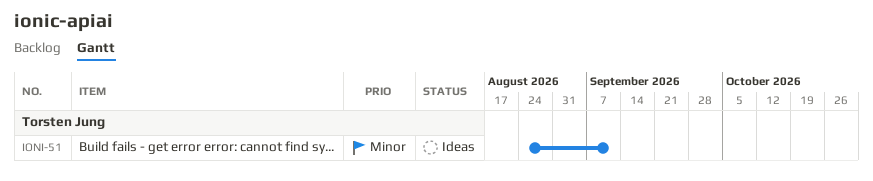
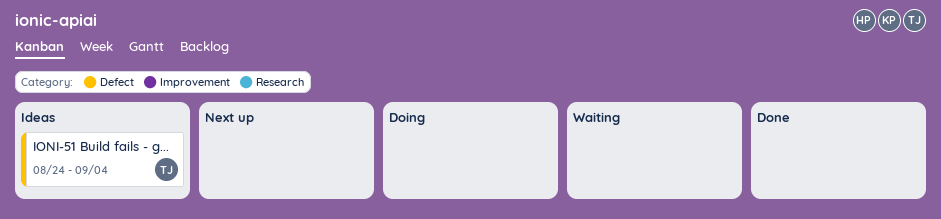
IONI-51, due: Sep 11 -> Sep 4

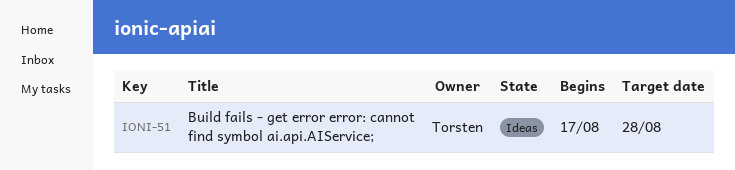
IONI-51, start: Aug 24 -> Aug 17
IONI-51, due: Sep 4 -> Aug 28

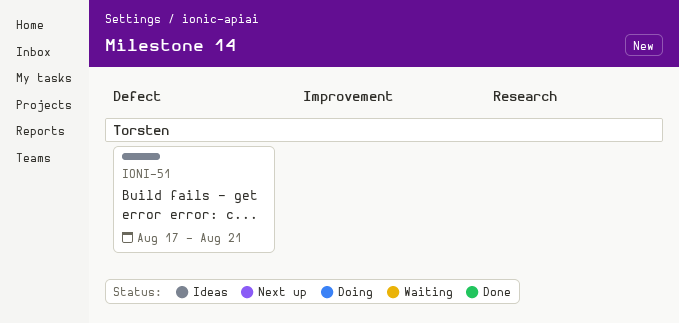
IONI-51, due: Aug 28 -> Aug 21

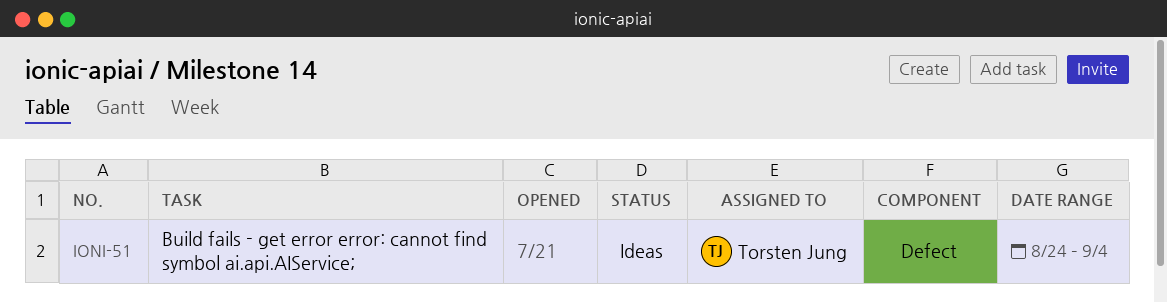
IONI-51, start: Aug 17 -> Aug 24
IONI-51, due: Aug 21 -> Sep 4

